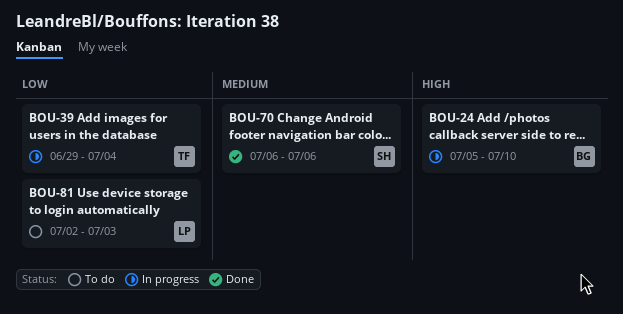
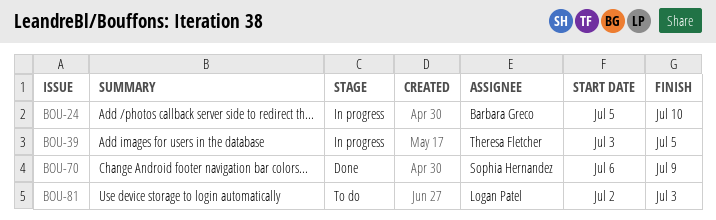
BOU-39, start: Jun 29 -> Jul 3
BOU-39, due: Jul 4 -> Jul 5
BOU-70, due: Jul 6 -> Jul 9

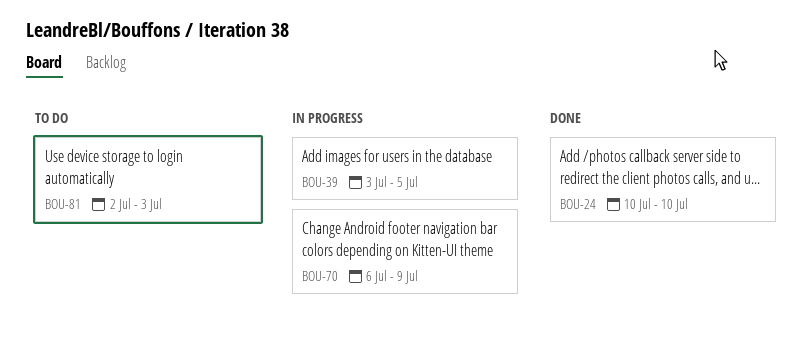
BOU-24, status: In progress -> Done
BOU-24, start: Jul 5 -> Jul 10
BOU-70, status: Done -> In progress

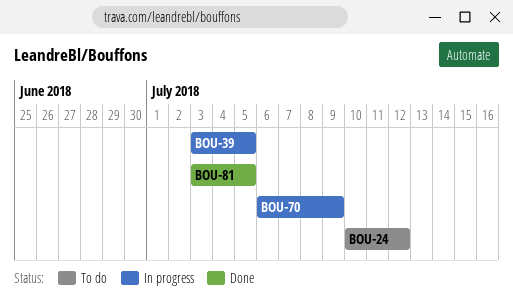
BOU-24, status: Done -> To do
BOU-24, due: Jul 10 -> Jul 12
BOU-81, status: To do -> Done
BOU-81, start: Jul 2 -> Jul 3
BOU-81, due: Jul 3 -> Jul 5

